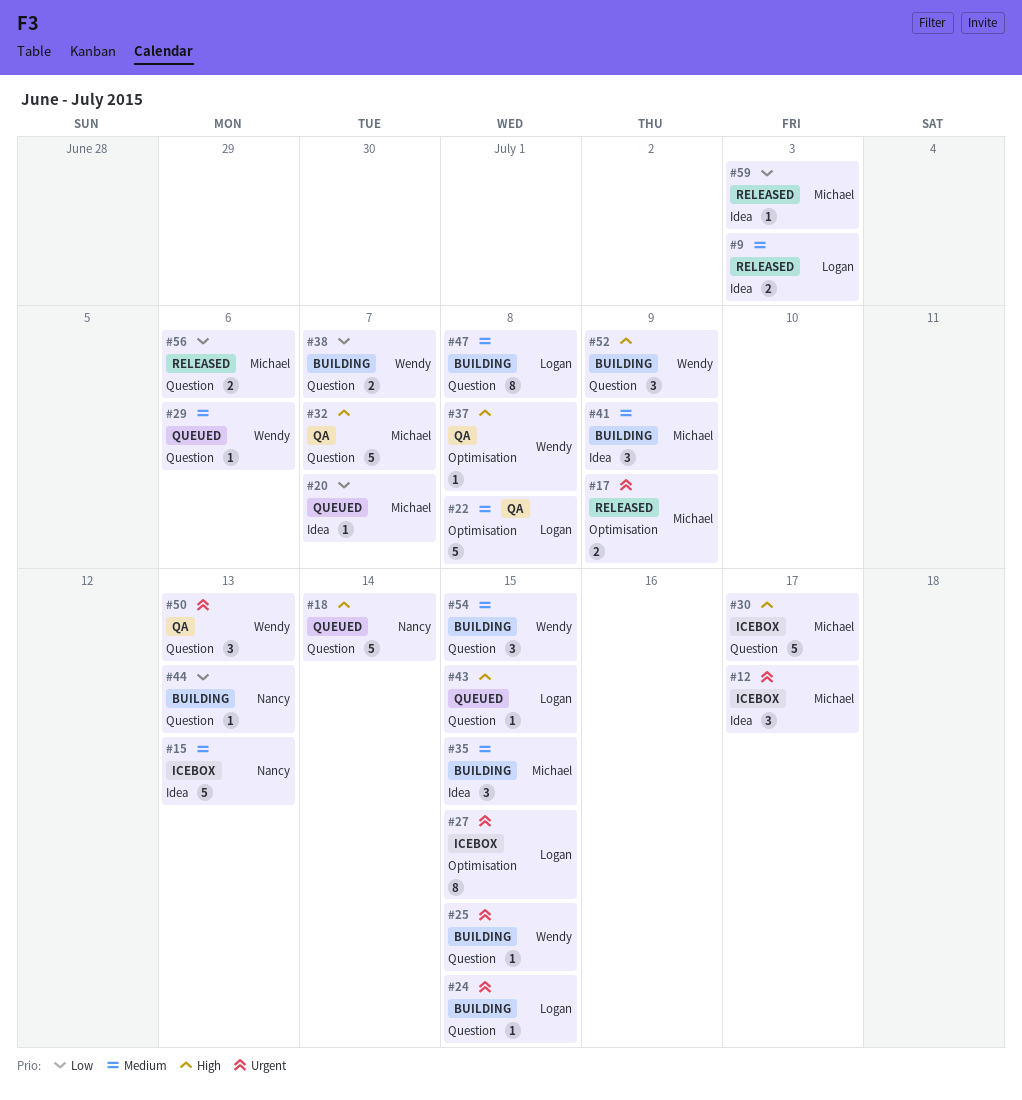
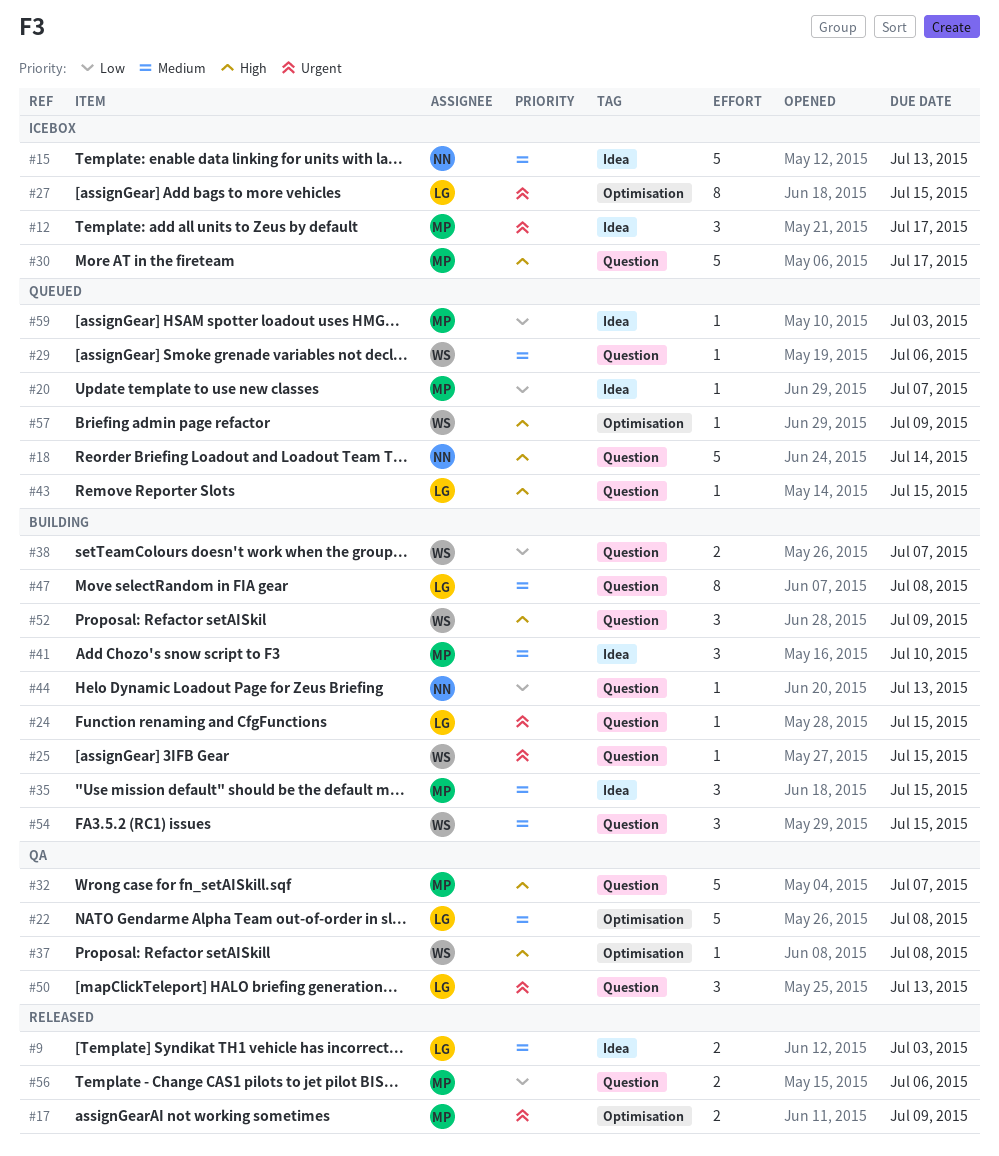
#41, due: Jul 9 -> Jul 10
#50, owner: Wendy -> Logan
#57: none -> present
#59, status: Released -> Queued

